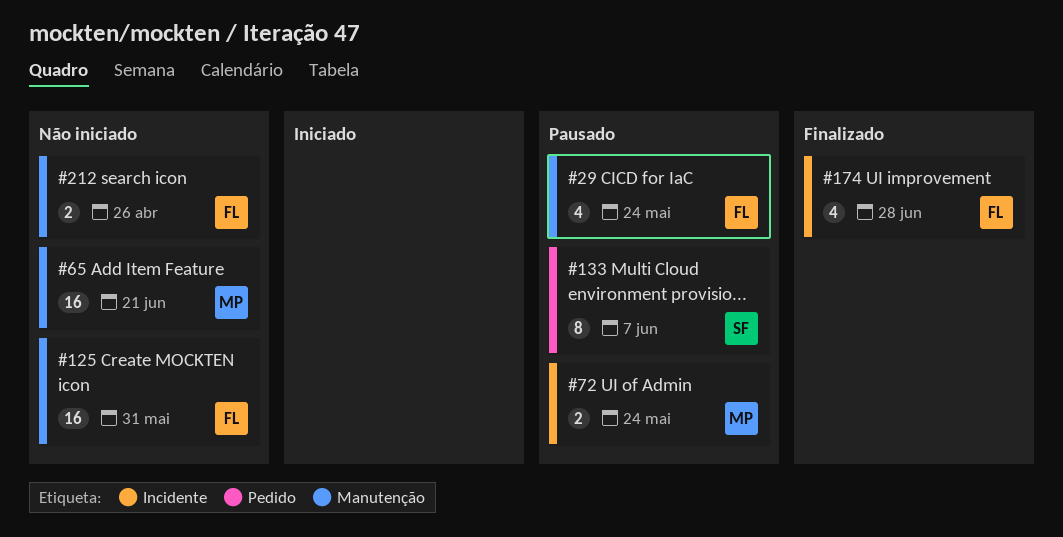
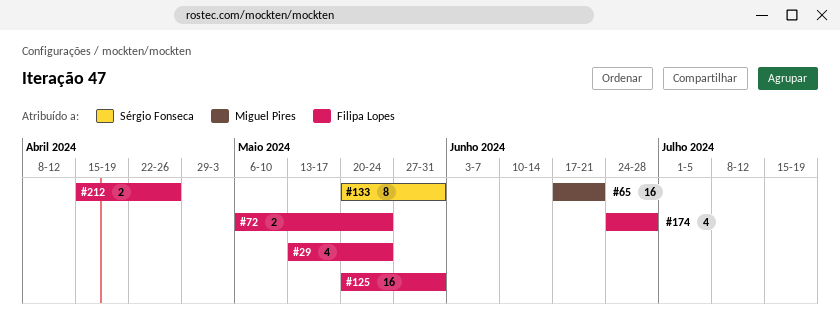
#72, owner: Miguel Pires -> Filipa Lopes
#133, due: Jun 7 -> May 31

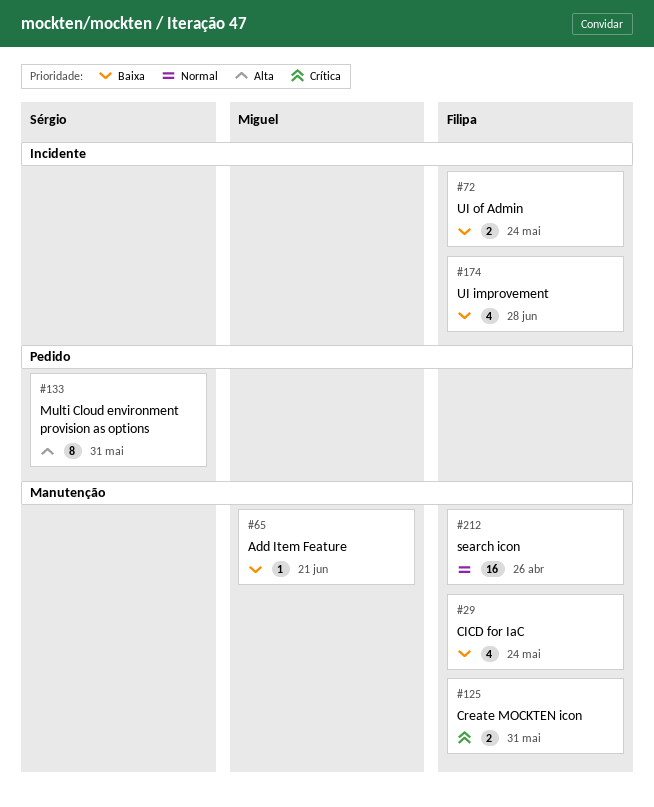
#65, estimate: 16 -> 1
#125, estimate: 16 -> 2
#212, estimate: 2 -> 16

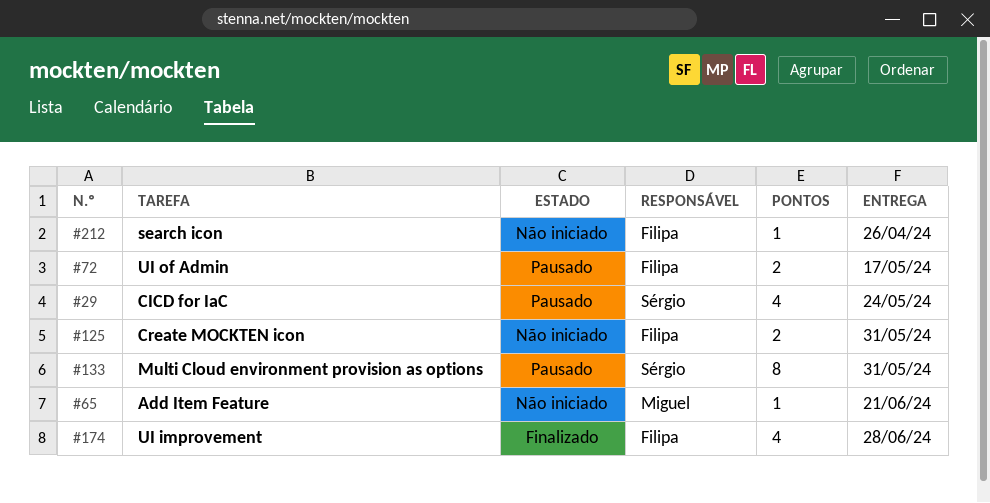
#29, owner: Filipa -> Sérgio
#72, due: May 24 -> May 17
#212, estimate: 16 -> 1

